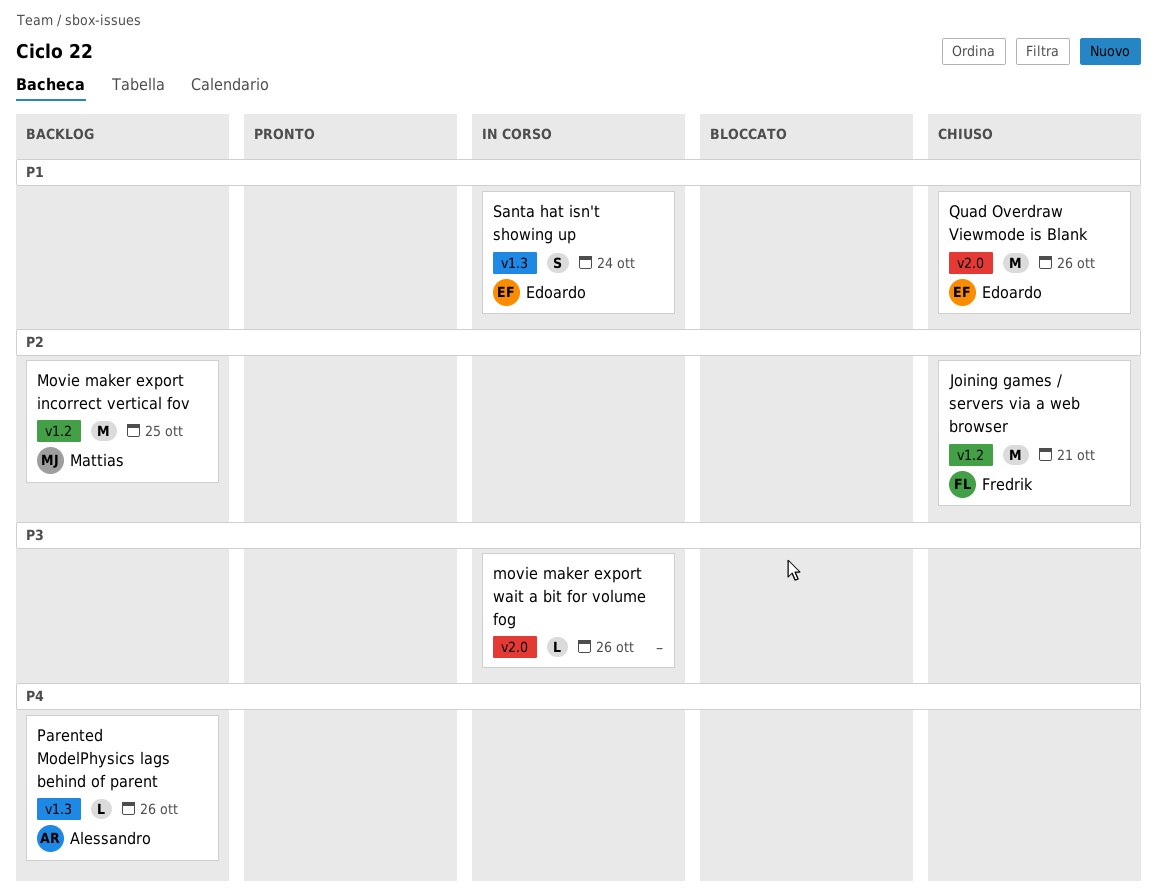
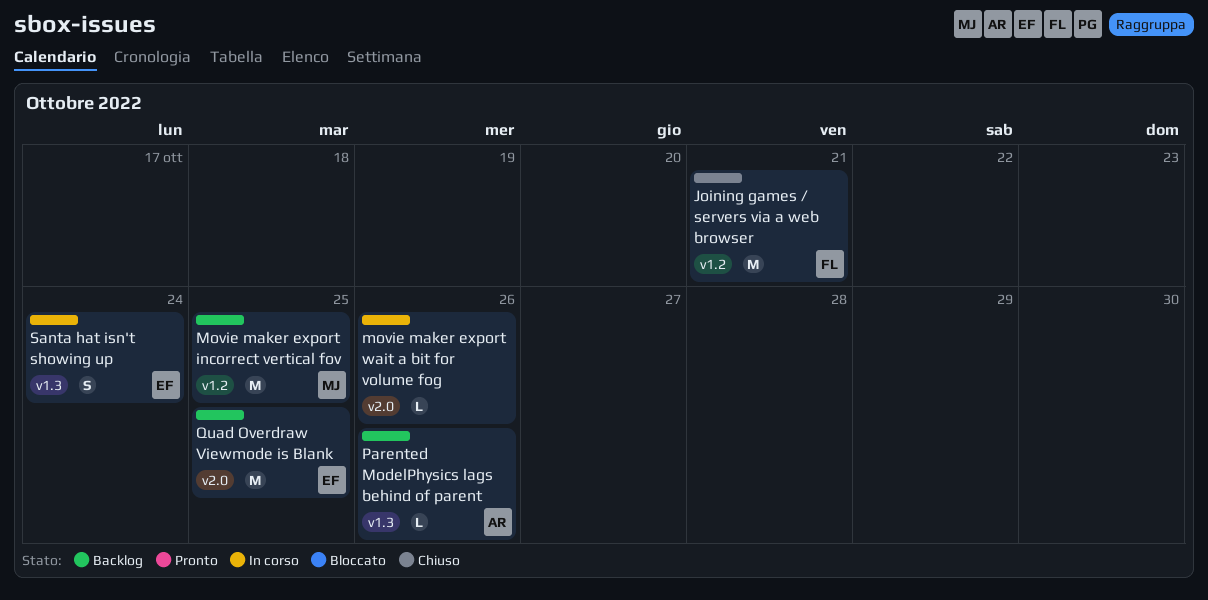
Quad Overdraw Viewmode is Blank, status: Chiuso -> Backlog
Quad Overdraw Viewmode is Blank, due: Oct 26 -> Oct 25

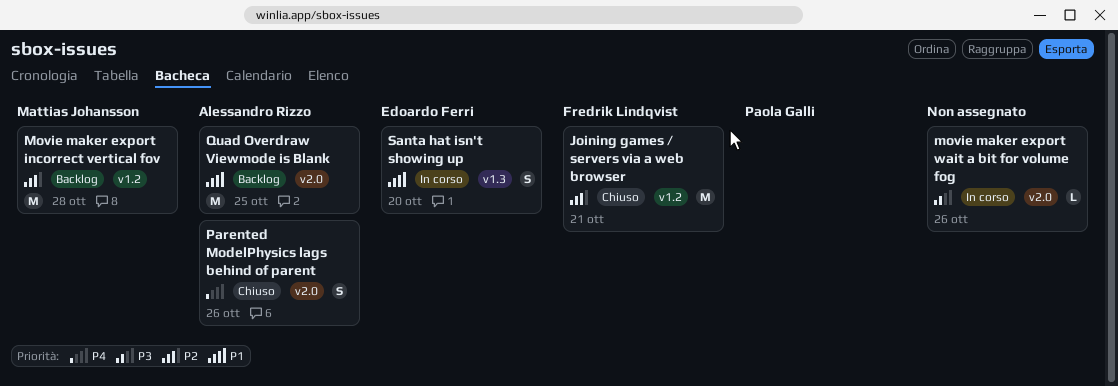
Movie maker export incorrect vertical fov, due: Oct 25 -> Oct 28
Parented ModelPhysics lags behind of parent, status: Backlog -> Chiuso
Parented ModelPhysics lags behind of parent, label: v1.3 -> v2.0
Parented ModelPhysics lags behind of parent, estimate: L -> S
Quad Overdraw Viewmode is Blank, owner: Edoardo Ferri -> Alessandro Rizzo
Santa hat isn't showing up, due: Oct 24 -> Oct 20

